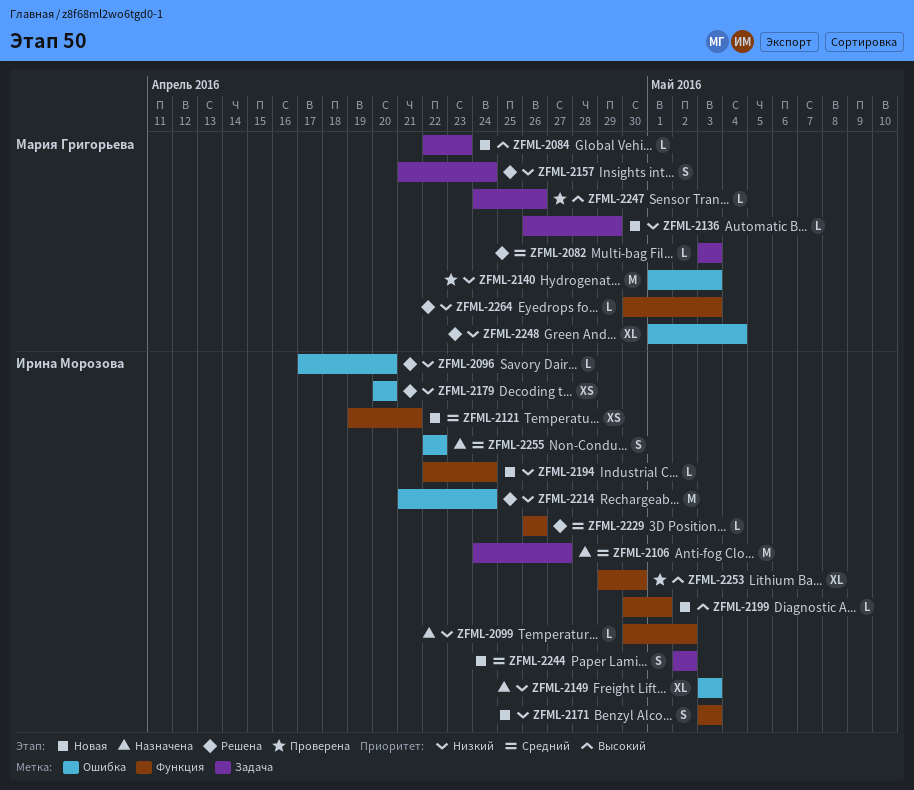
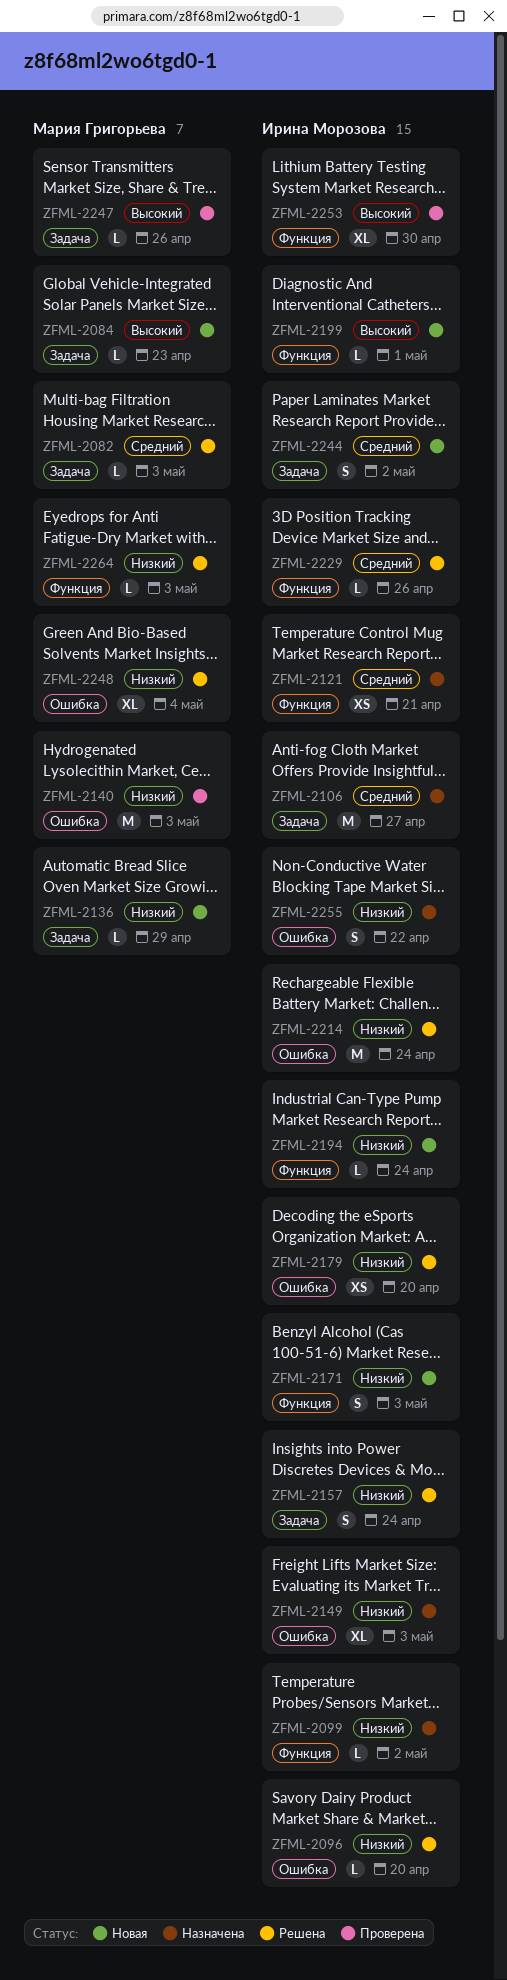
ZFML-2121, status: Новая -> Назначена
ZFML-2157, owner: Мария Григорьева -> Ирина Морозова
ZFML-2255, priority: Средний -> Низкий

